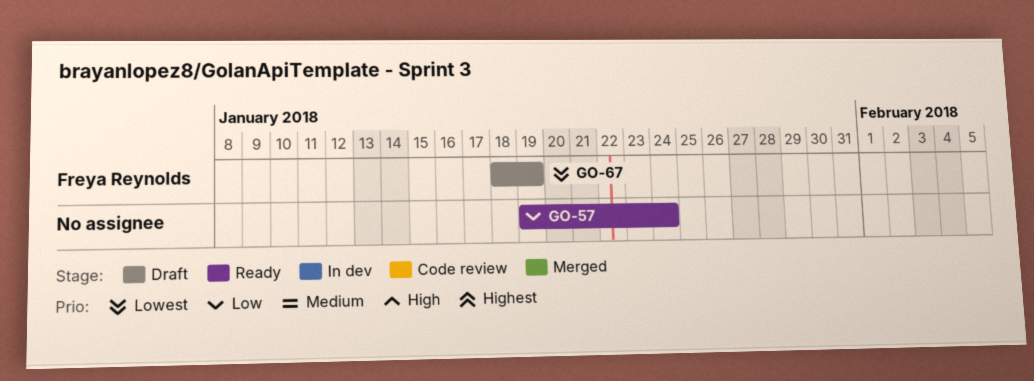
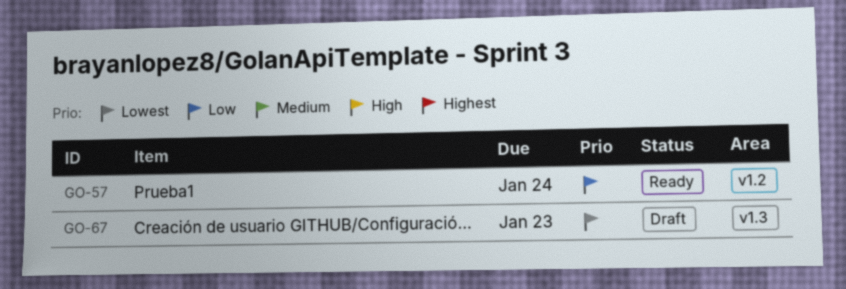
GO-67, due: Jan 19 -> Jan 23

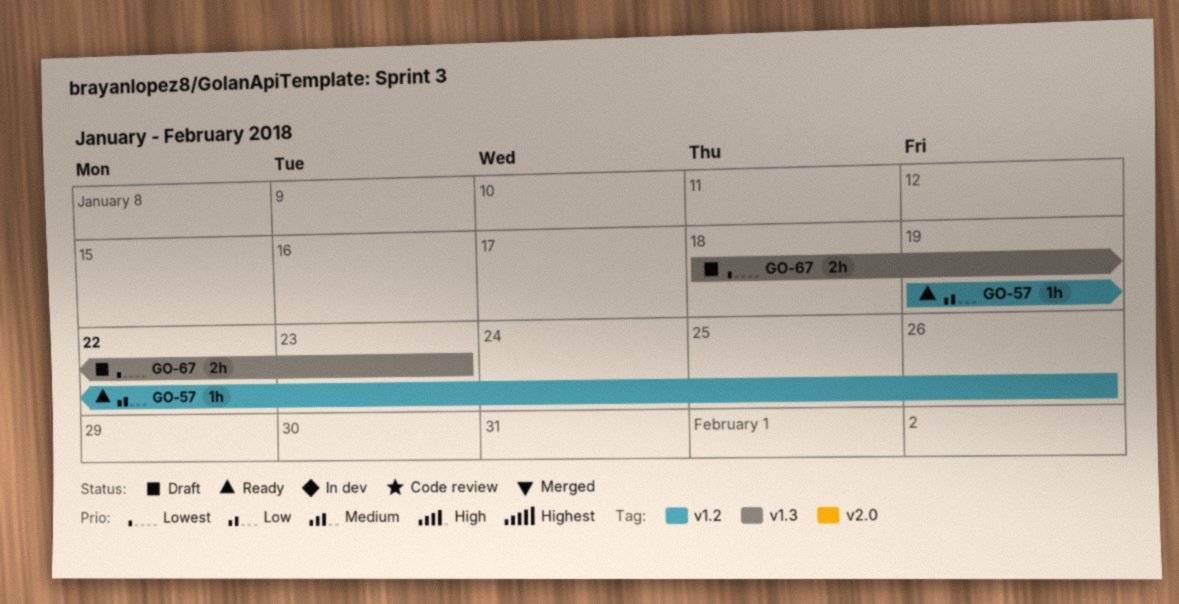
GO-57, due: Jan 24 -> Jan 26

